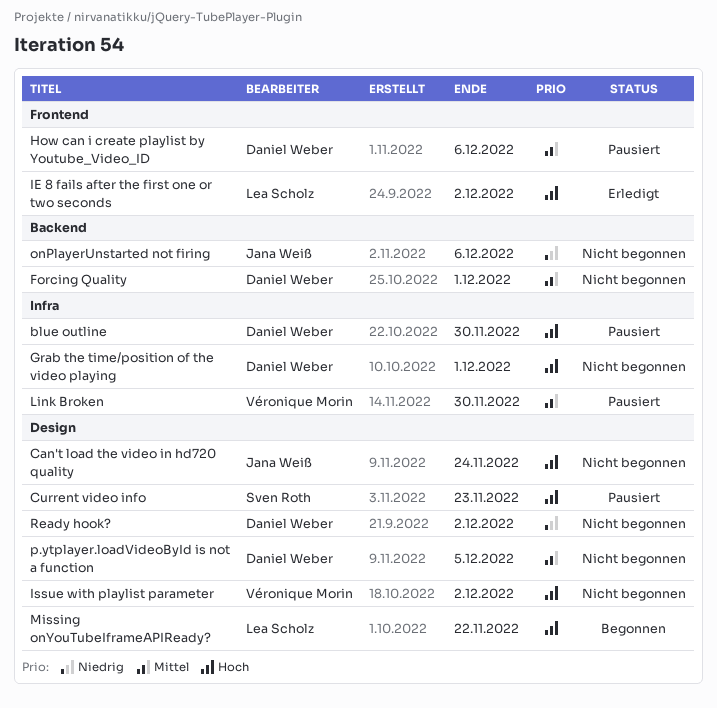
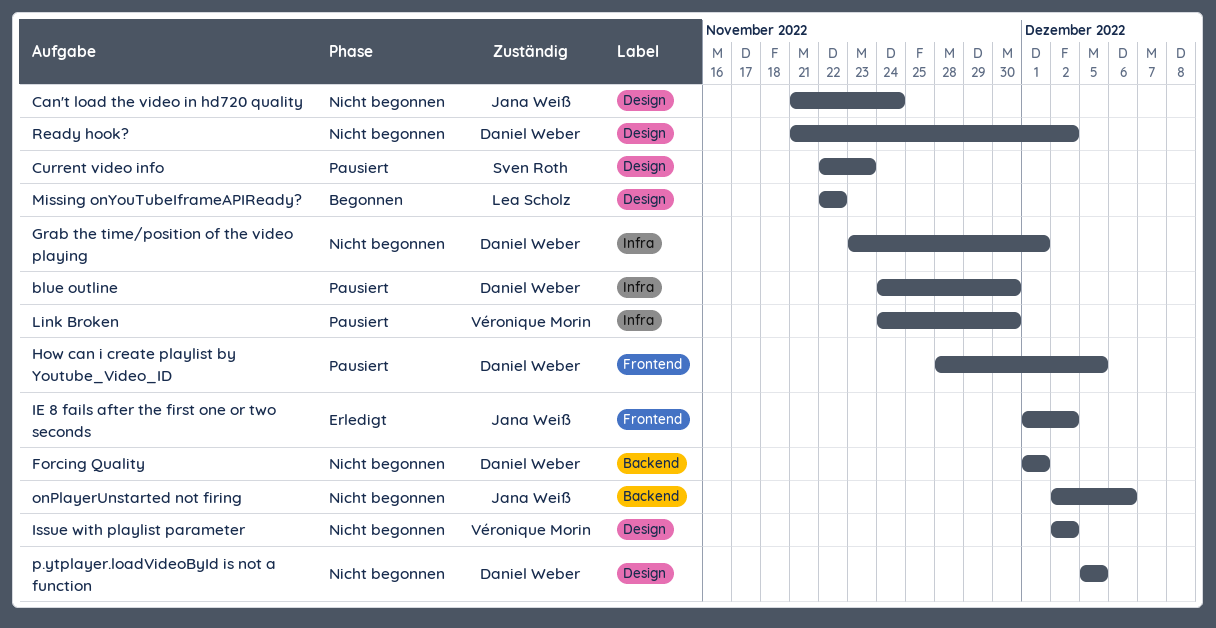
How can i create playlist by Youtube_Video_ID, due: Dec 6 -> Dec 5
IE 8 fails after the first one or two seconds, owner: Lea Scholz -> Jana Weiß

